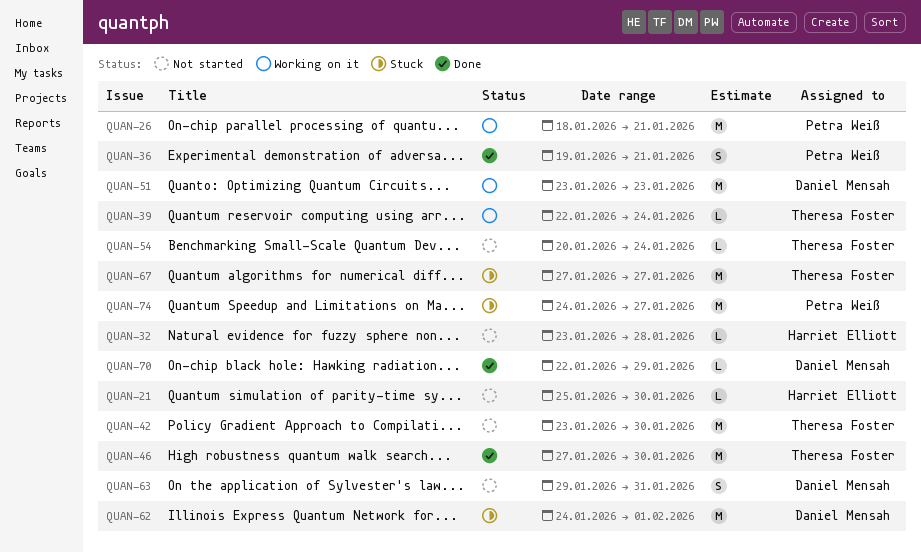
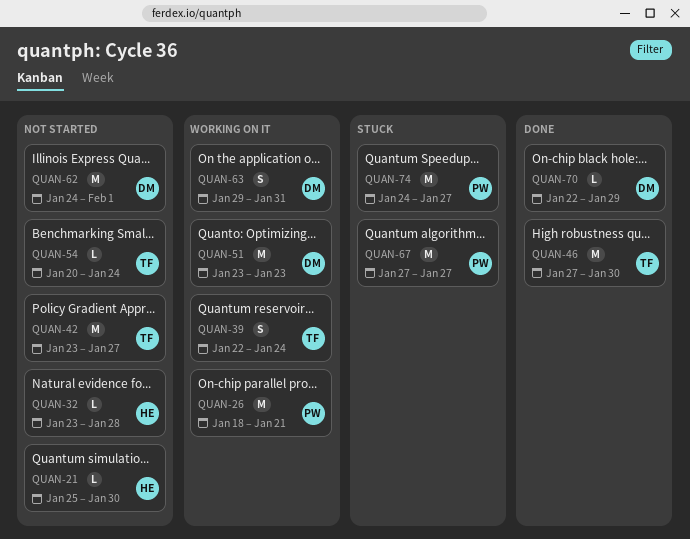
QUAN-36: present -> none
QUAN-39, estimate: L -> S
QUAN-42, due: Jan 30 -> Jan 27
QUAN-62, status: Stuck -> Not started
QUAN-63, status: Not started -> Working on it
QUAN-67, owner: Theresa Foster -> Petra Weiß

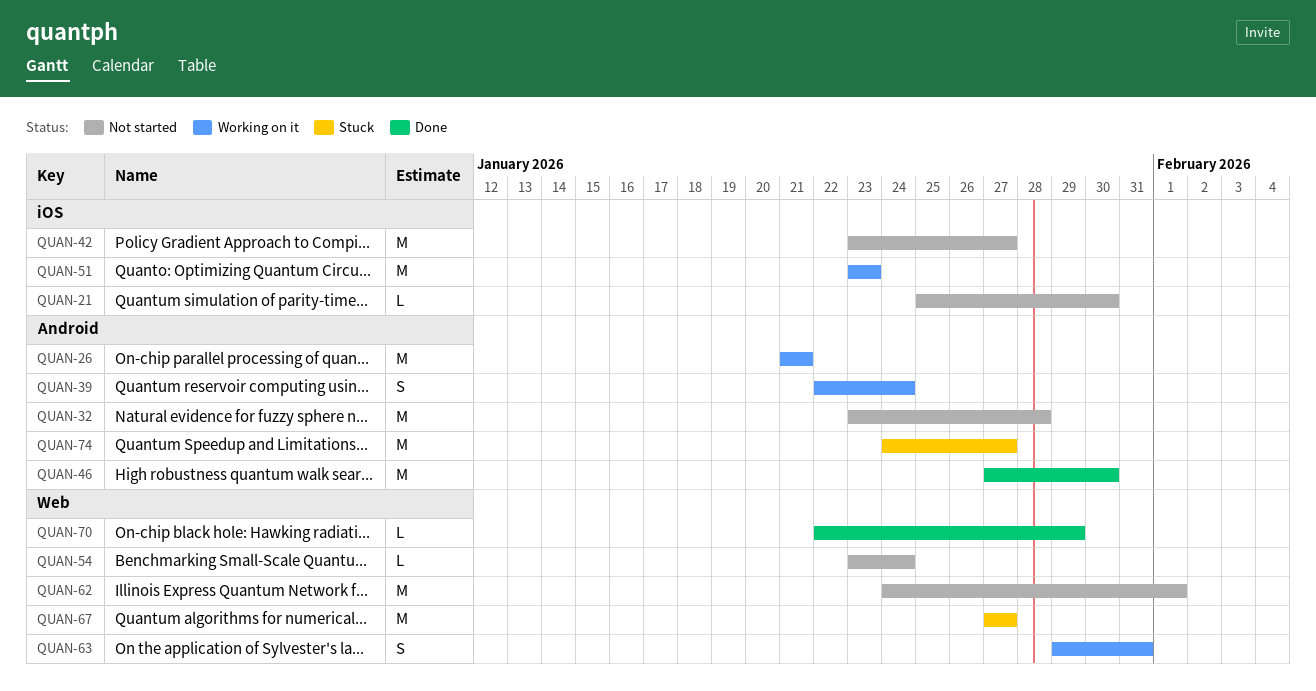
QUAN-26, start: Jan 18 -> Jan 21
QUAN-32, estimate: L -> M
QUAN-54, start: Jan 20 -> Jan 23

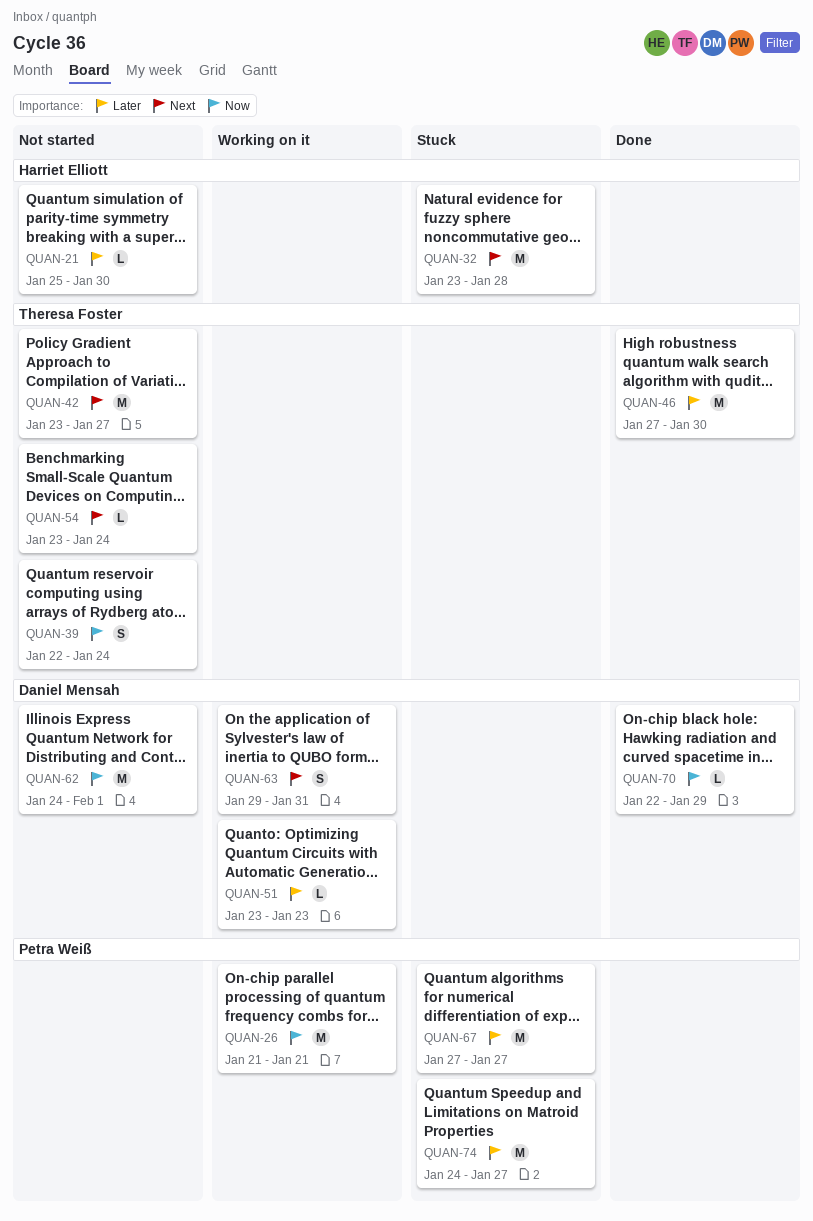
QUAN-32, status: Not started -> Stuck
QUAN-39, status: Working on it -> Not started
QUAN-51, estimate: M -> L

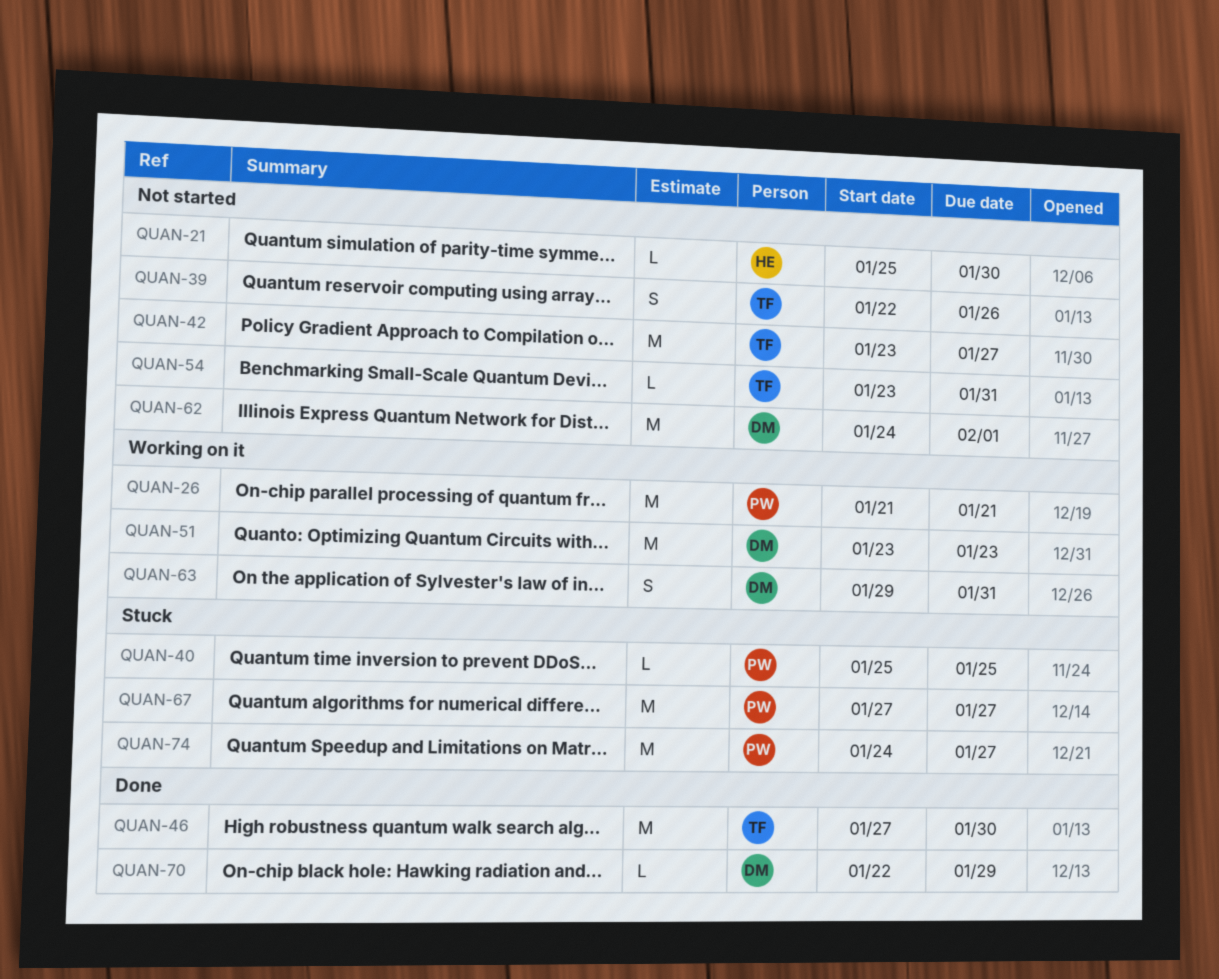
QUAN-32: present -> none
QUAN-39, due: Jan 24 -> Jan 26
QUAN-40: none -> present
QUAN-51, estimate: L -> M
QUAN-54, due: Jan 24 -> Jan 31

